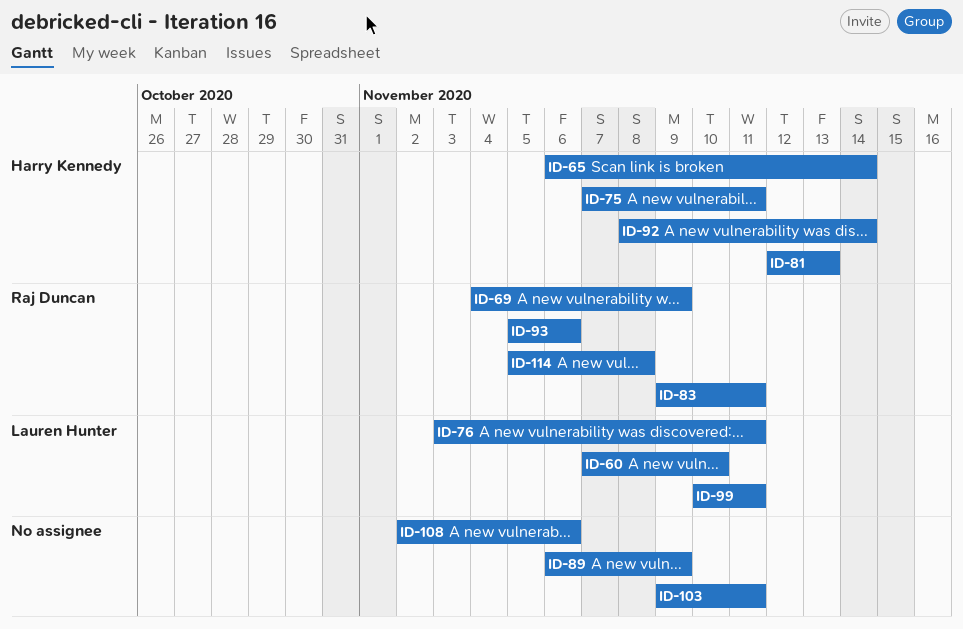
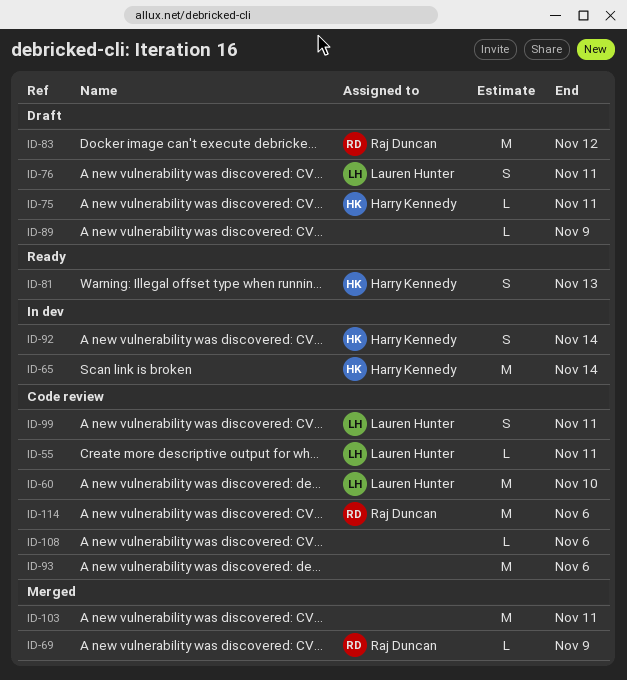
ID-55: none -> present
ID-83, due: Nov 11 -> Nov 12
ID-93, owner: Raj Duncan -> none
ID-114, due: Nov 8 -> Nov 6

